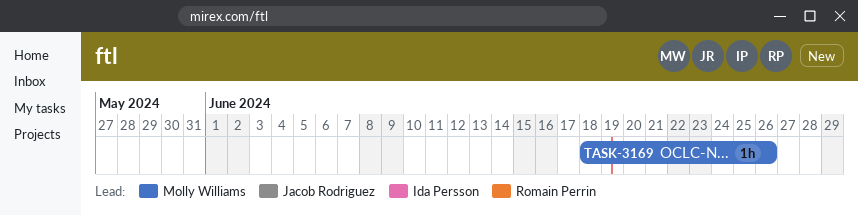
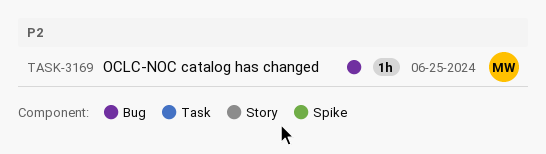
TASK-3169, due: Jun 26 -> Jun 25

